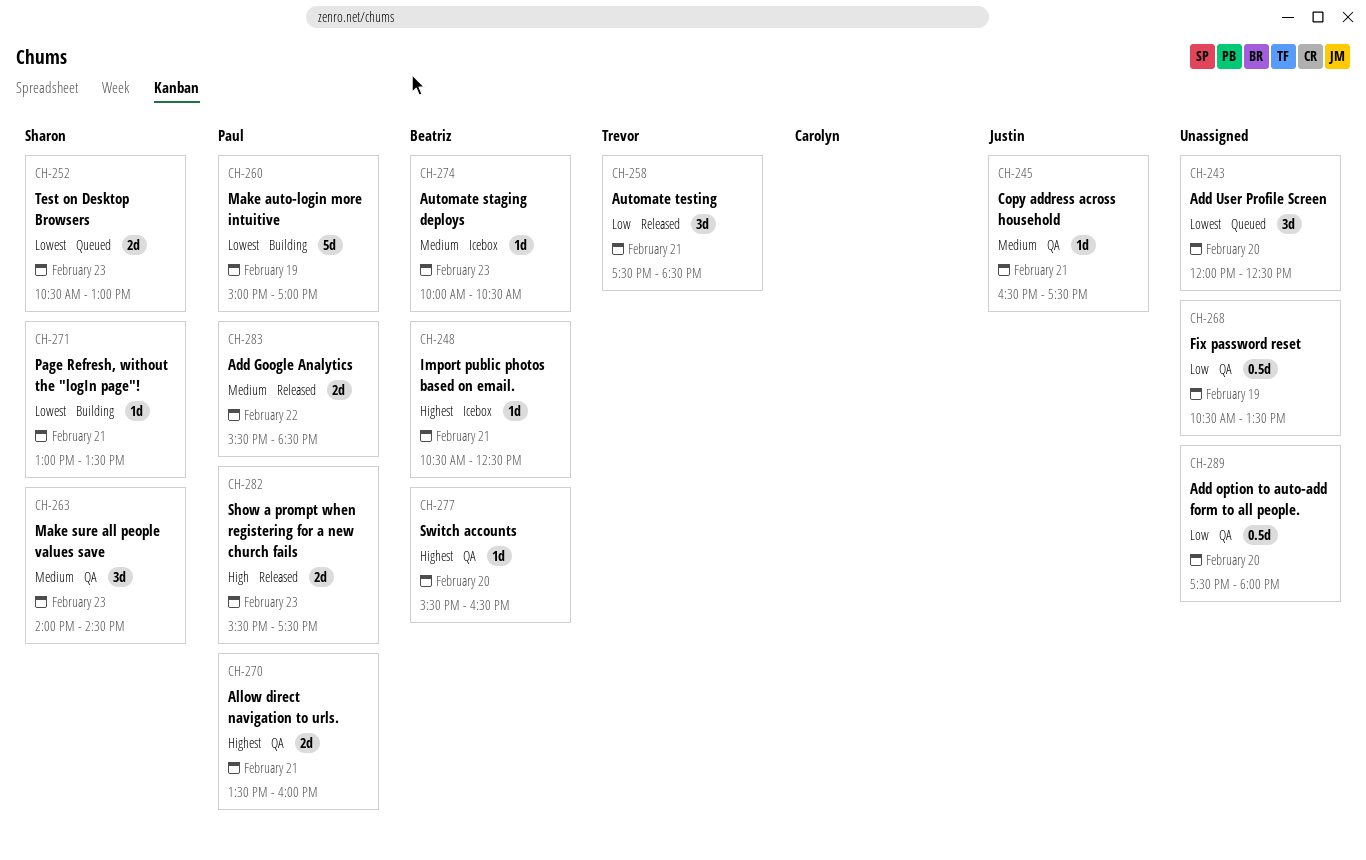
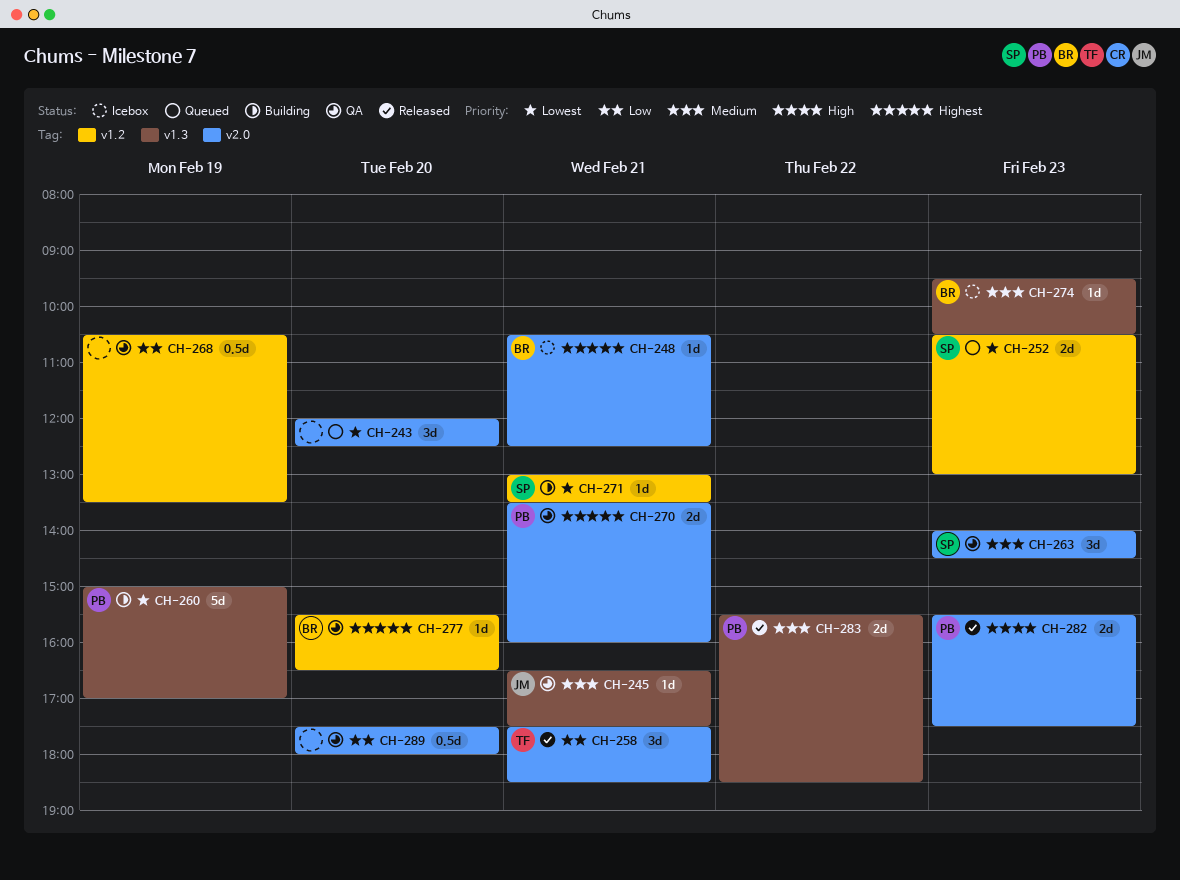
CH-274, begins: 10:00 -> 09:30

